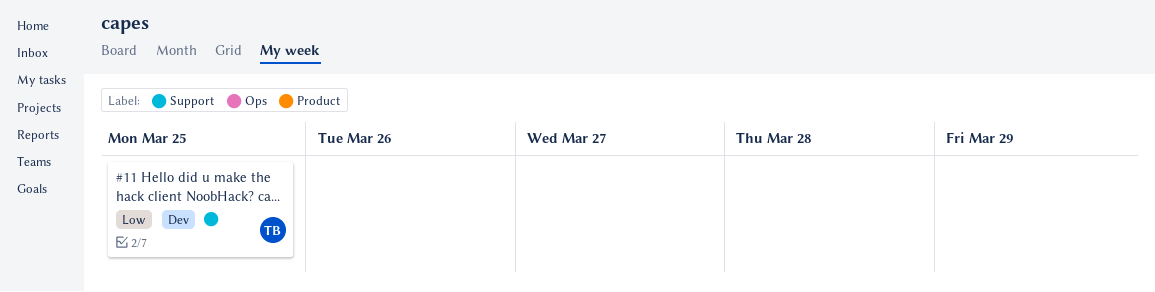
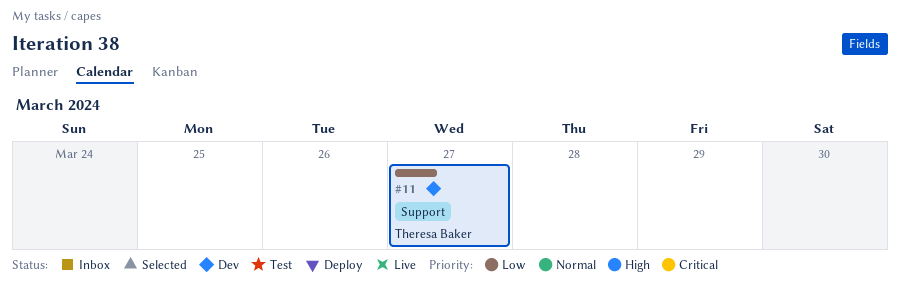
#11, due: Mar 25 -> Mar 27

